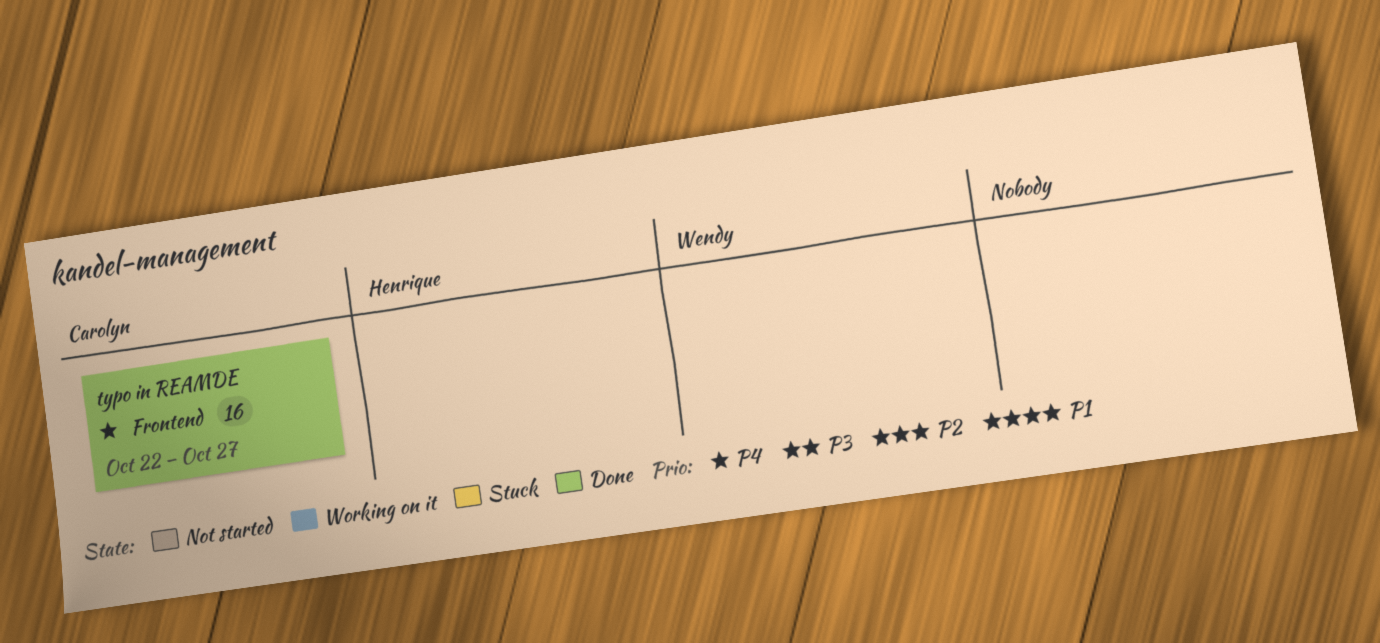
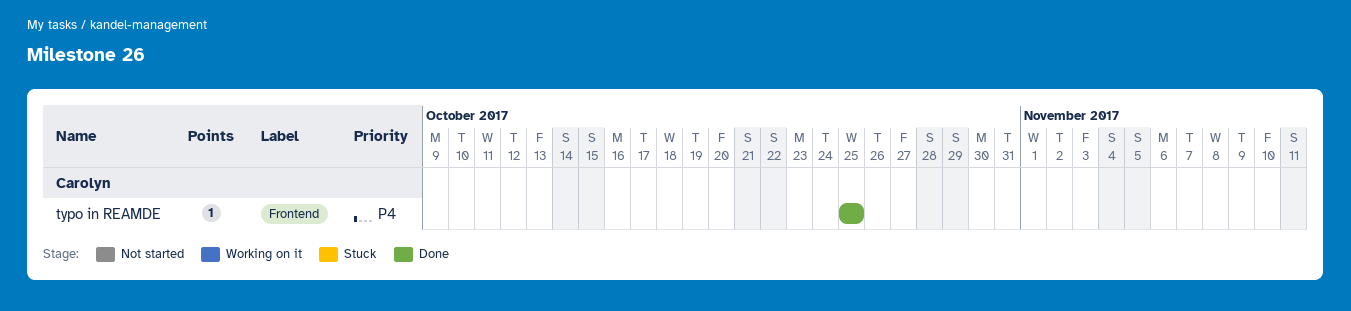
typo in REAMDE, estimate: 16 -> 1
typo in REAMDE, start: Oct 22 -> Oct 25
typo in REAMDE, due: Oct 27 -> Oct 25

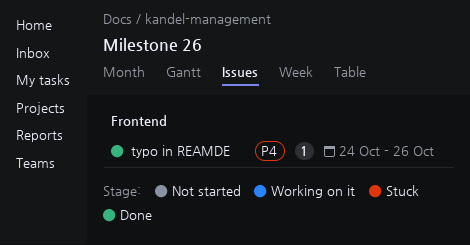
typo in REAMDE, start: Oct 25 -> Oct 24
typo in REAMDE, due: Oct 25 -> Oct 26

